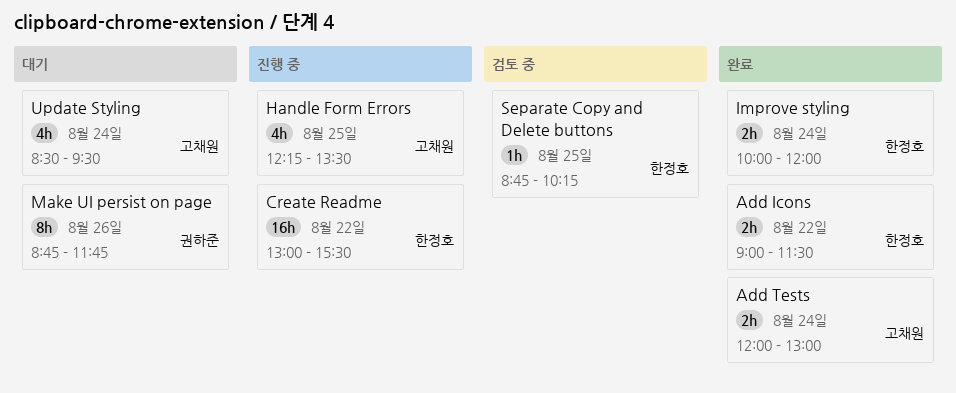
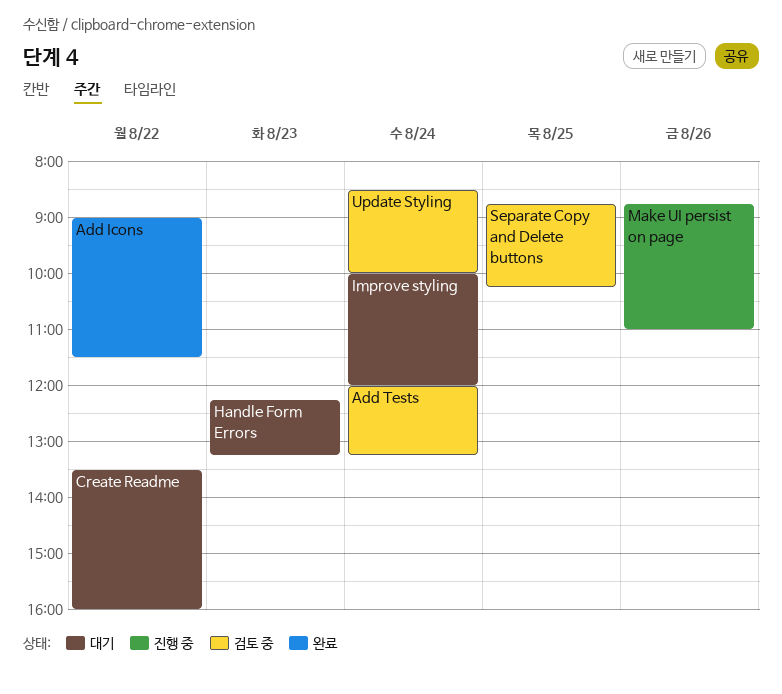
Add Tests, status: 완료 -> 검토 중
Add Tests, ends: 13:00 -> 13:15
Create Readme, status: 진행 중 -> 대기
Create Readme, begins: 13:00 -> 13:30
Create Readme, ends: 15:30 -> 16:00
Handle Form Errors, status: 진행 중 -> 대기
Handle Form Errors, day: Aug 25 -> Aug 23
Handle Form Errors, ends: 13:30 -> 13:15
Improve styling, status: 완료 -> 대기
Make UI persist on page, status: 대기 -> 진행 중
Make UI persist on page, ends: 11:45 -> 11:00
Update Styling, status: 대기 -> 검토 중
Update Styling, ends: 09:30 -> 10:00

